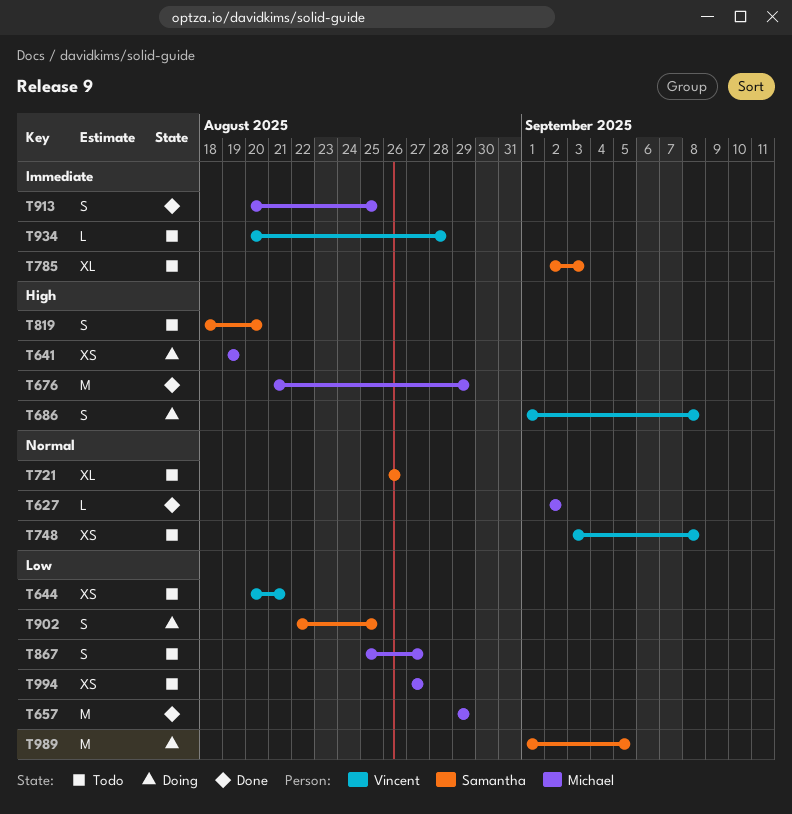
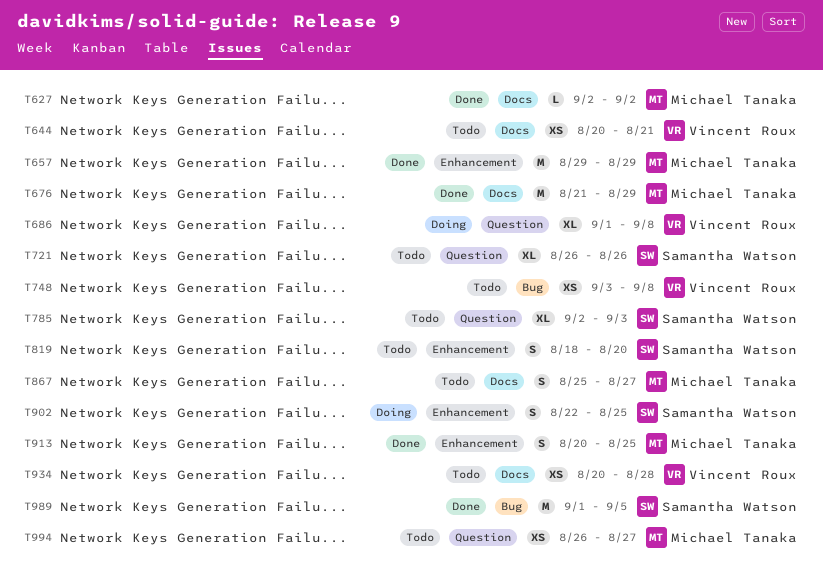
T641: present -> none
T686, estimate: S -> XL
T934, estimate: L -> XS
T989, status: Doing -> Done
T994, start: Aug 27 -> Aug 26

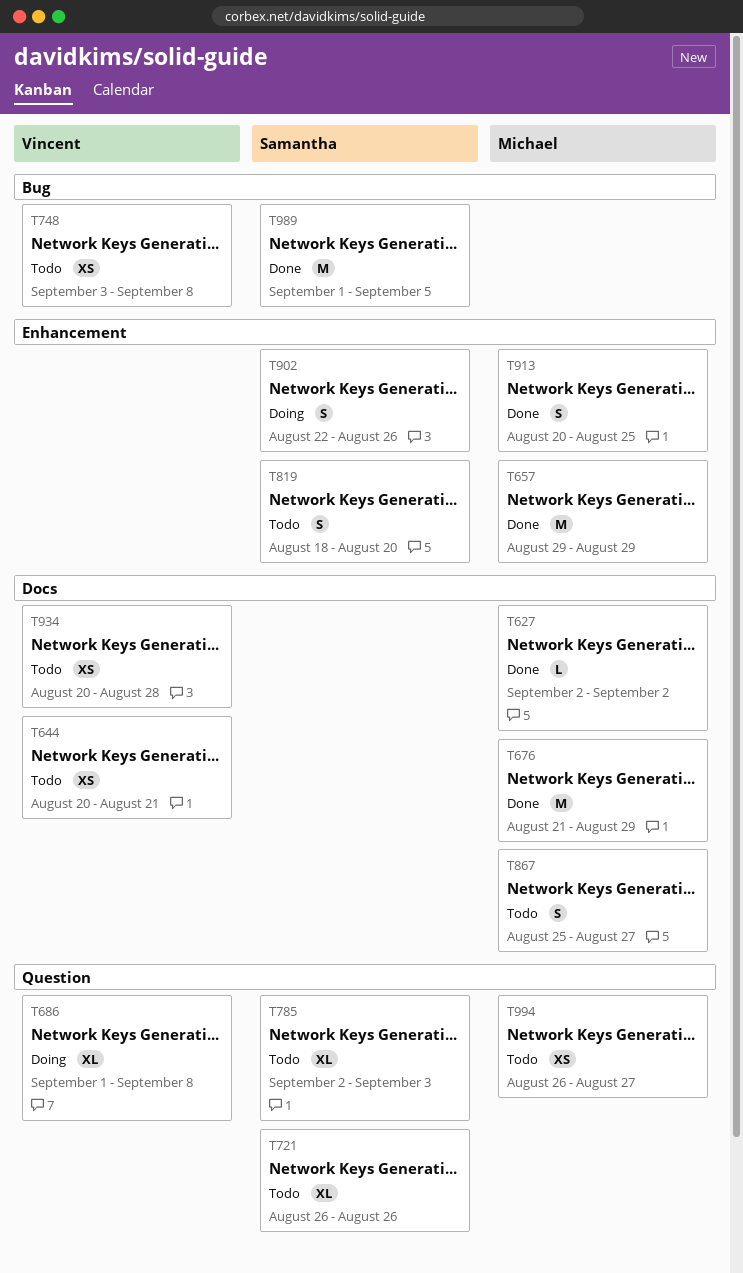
T902, due: Aug 25 -> Aug 26

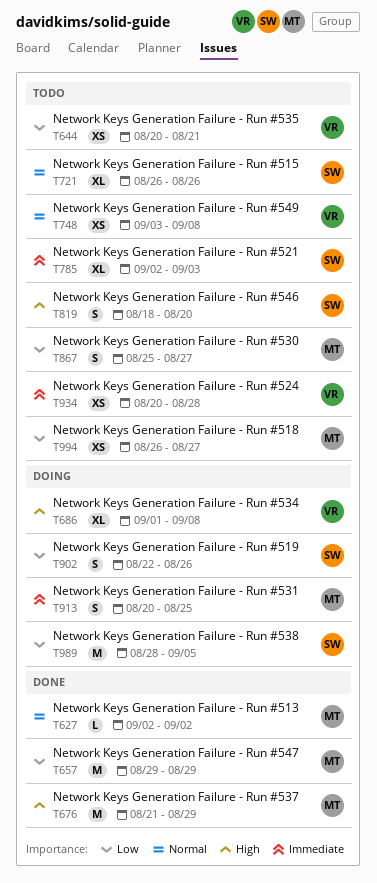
T913, status: Done -> Doing
T989, status: Done -> Doing
T989, start: Sep 1 -> Aug 28

